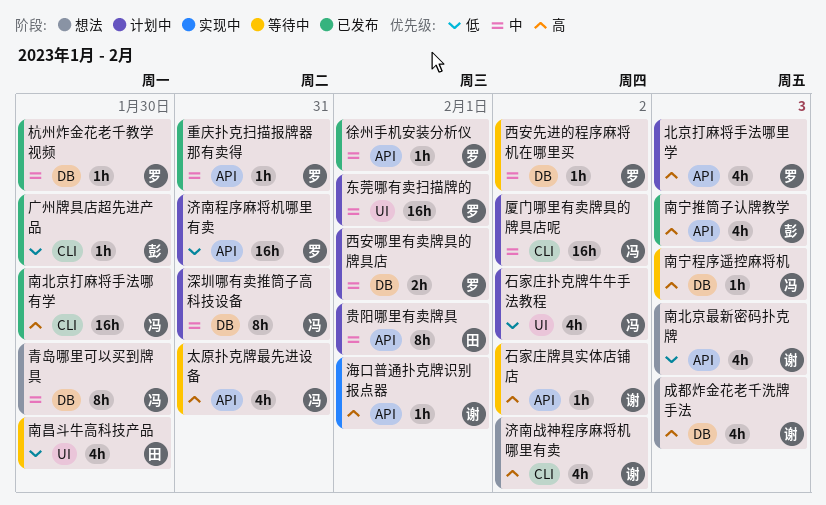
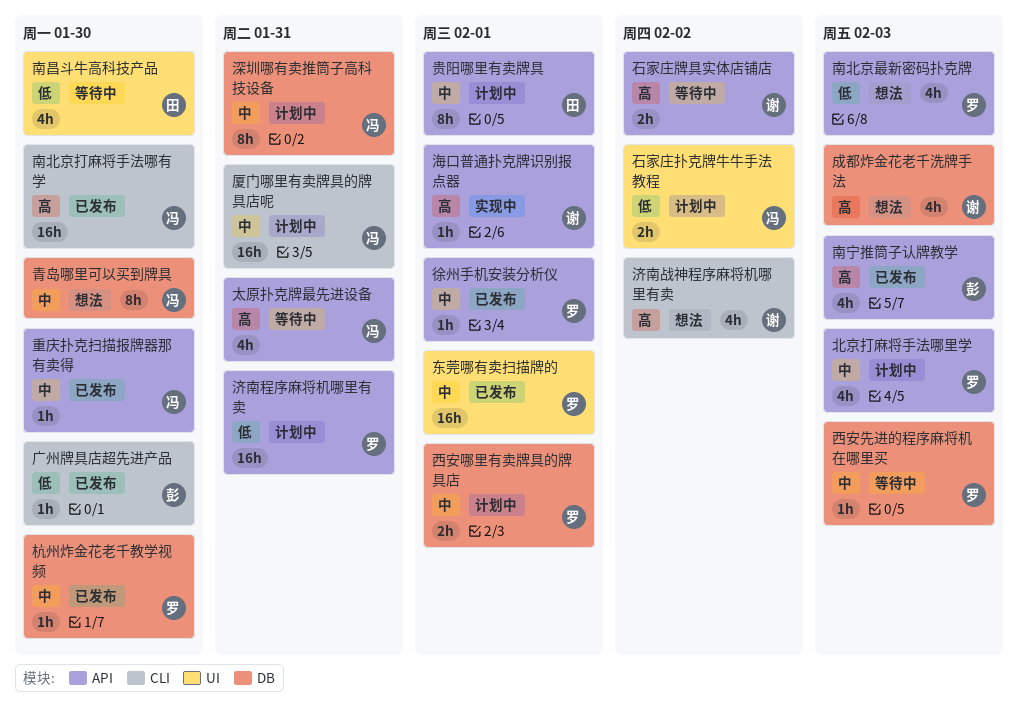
东莞哪有卖扫描牌的, status: 计划中 -> 已发布
北京打麻将手法哪里学, priority: 高 -> 中
南北京最新密码扑克牌, owner: 谢 -> 罗
南宁程序遥控麻将机: present -> none
厦门哪里有卖牌具的牌具店呢, due: Feb 2 -> Jan 31
石家庄扑克牌牛牛手法教程, estimate: 4h -> 2h
石家庄牌具实体店铺店, estimate: 1h -> 2h
西安先进的程序麻将机在哪里买, due: Feb 2 -> Feb 3
重庆扑克扫描报牌器那有卖得, owner: 罗 -> 冯
重庆扑克扫描报牌器那有卖得, due: Jan 31 -> Jan 30

